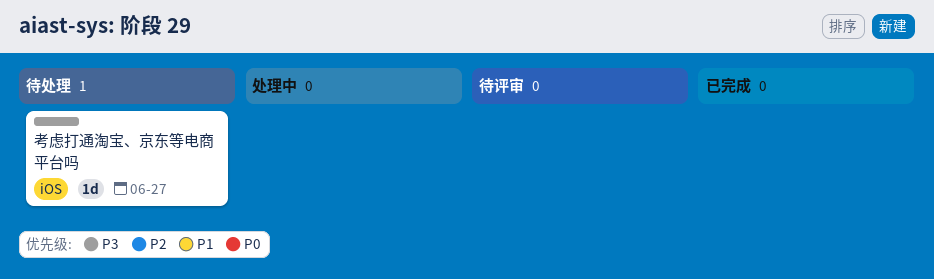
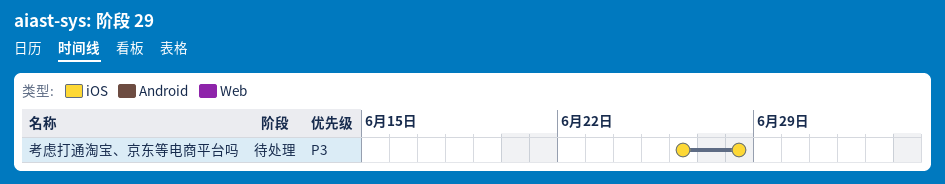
考虑打通淘宝、京东等电商平台吗, due: Jun 27 -> Jun 28

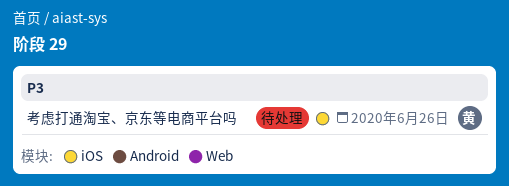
考虑打通淘宝、京东等电商平台吗, due: Jun 28 -> Jun 26

